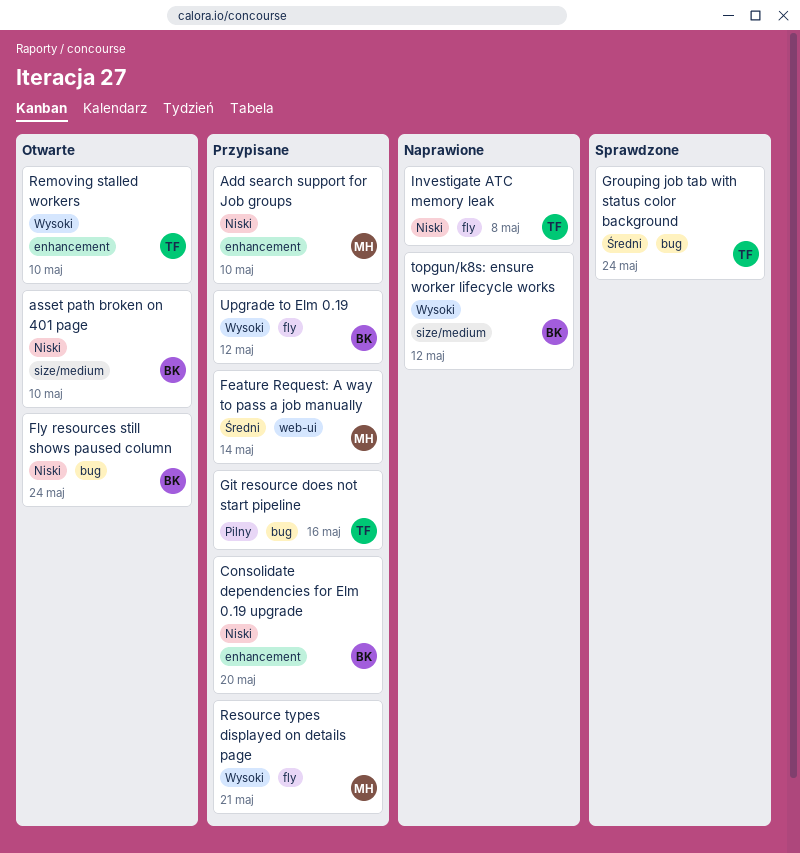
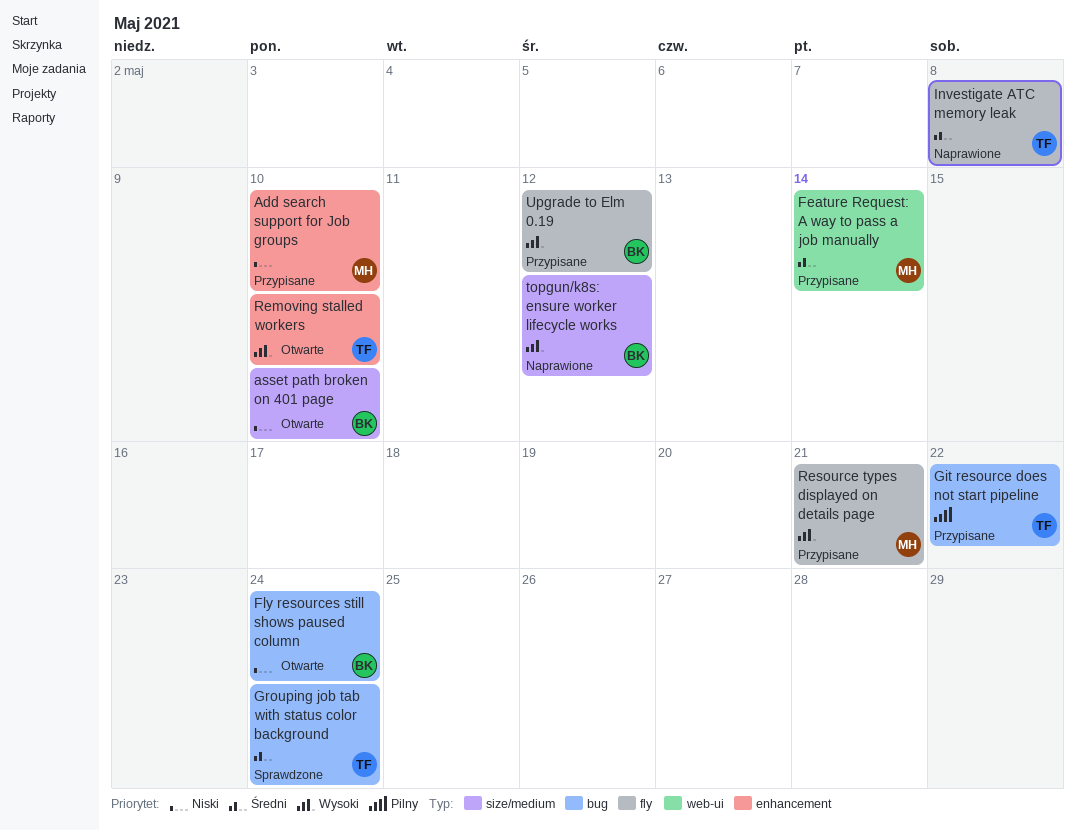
Consolidate dependencies for Elm 0.19 upgrade: present -> none
Git resource does not start pipeline, due: May 16 -> May 22
Investigate ATC memory leak, priority: Niski -> Średni

